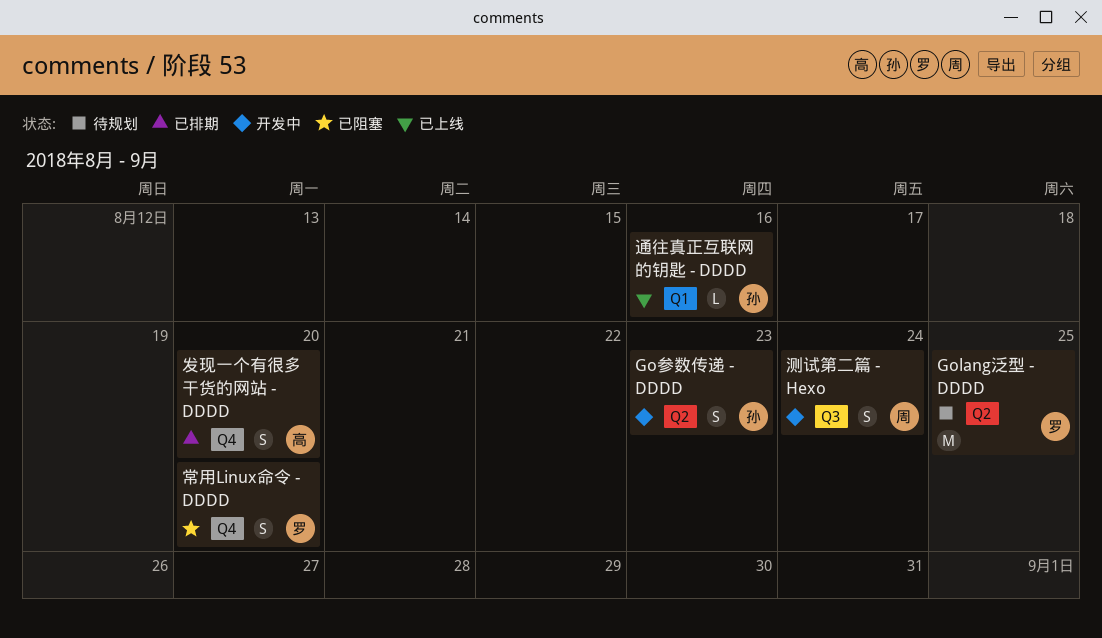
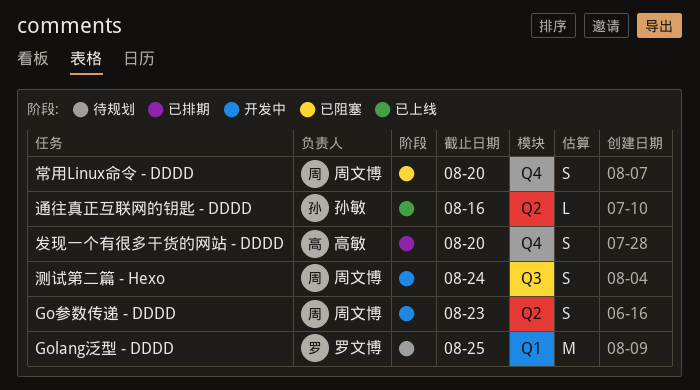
Golang泛型 - DDDD, label: Q2 -> Q1
Go参数传递 - DDDD, owner: 孙敏 -> 周文博
常用Linux命令 - DDDD, owner: 罗文博 -> 周文博
通往真正互联网的钥匙 - DDDD, label: Q1 -> Q2

